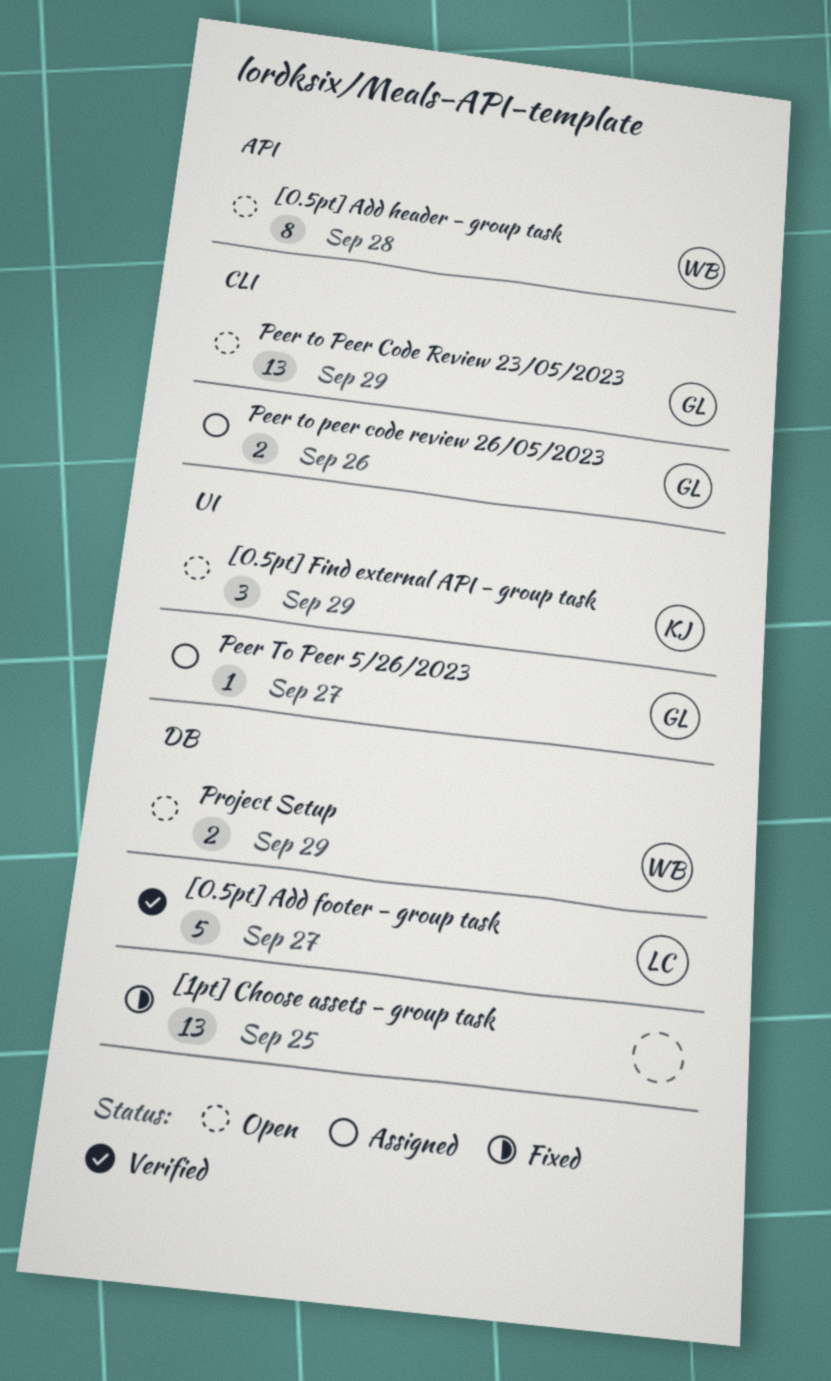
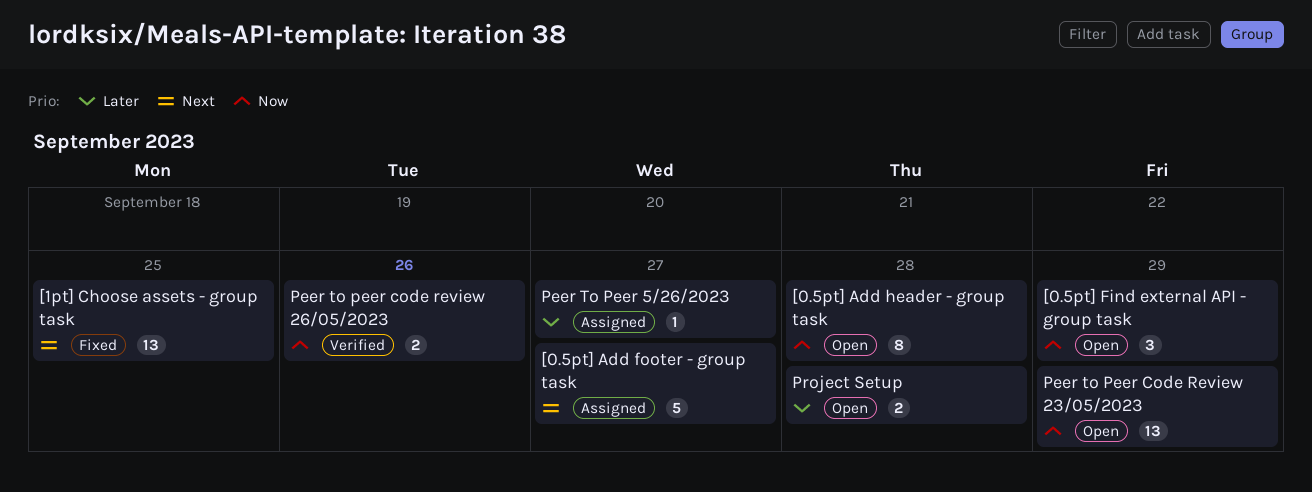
[0.5pt] Add footer - group task, status: Verified -> Assigned
Peer to peer code review 26/05/2023, status: Assigned -> Verified
Project Setup, due: Sep 29 -> Sep 28

